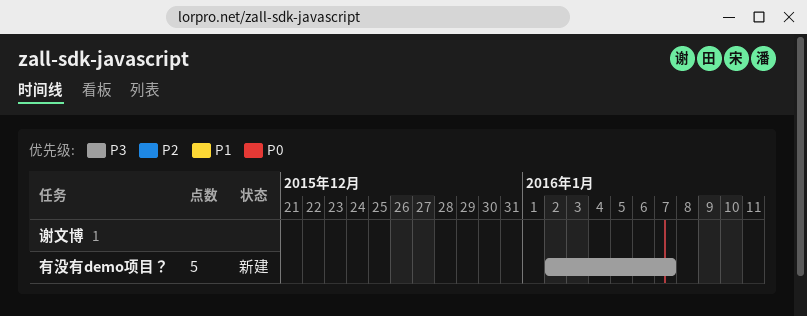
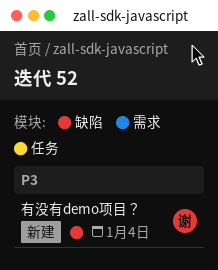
有没有demo项目？, due: Jan 7 -> Jan 4

